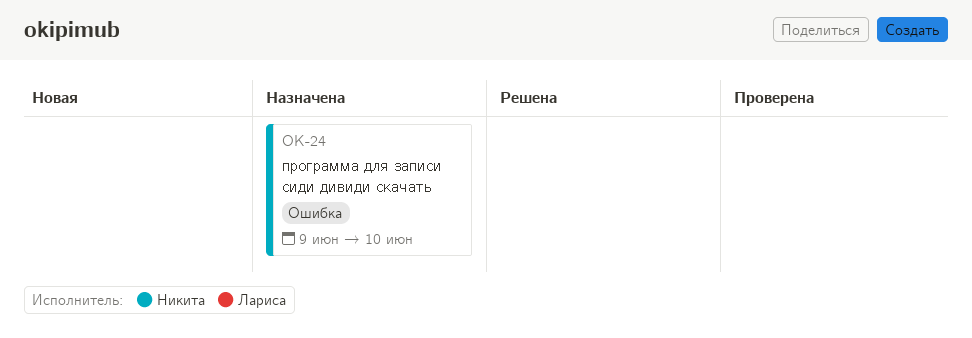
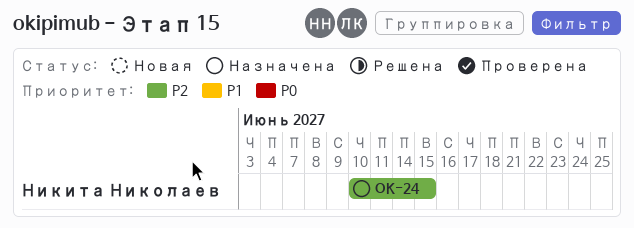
OK-24, start: Jun 9 -> Jun 10
OK-24, due: Jun 10 -> Jun 15

